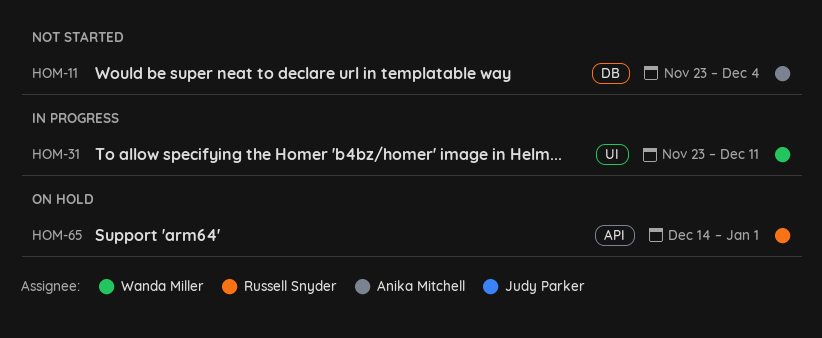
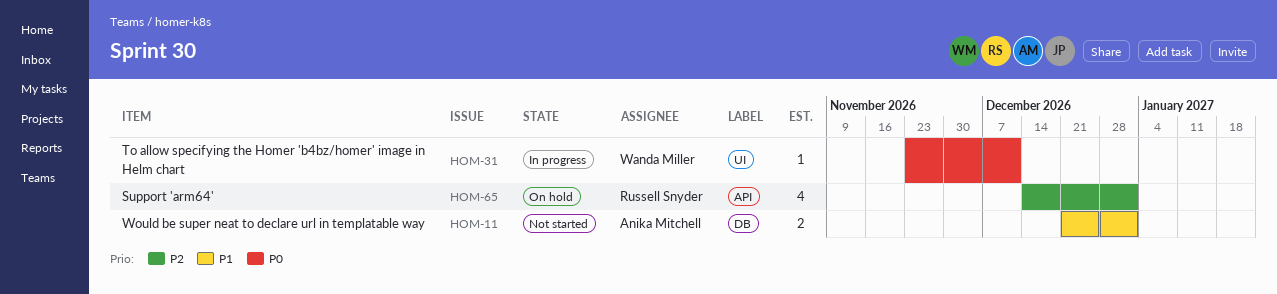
HOM-11, start: Nov 23 -> Dec 21
HOM-11, due: Dec 4 -> Jan 1

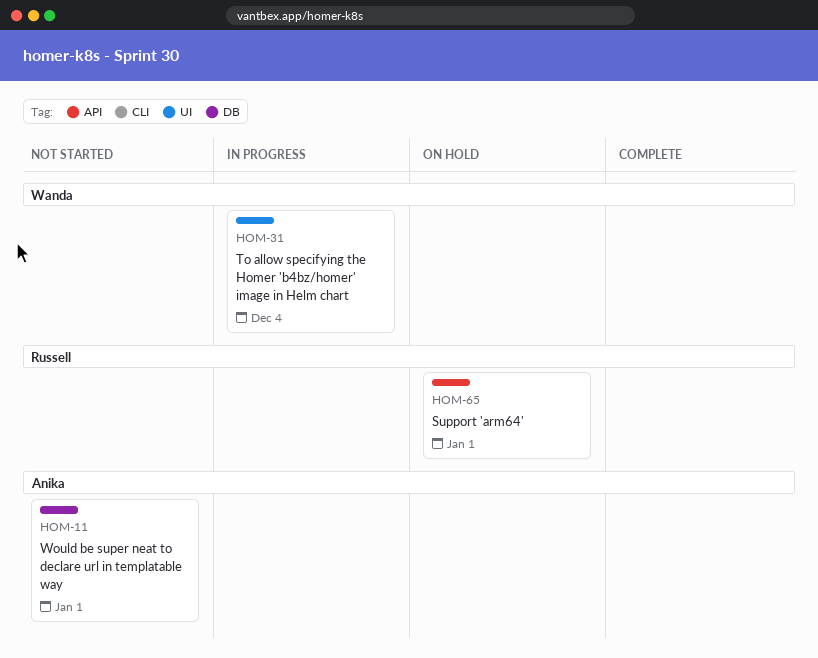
HOM-31, due: Dec 11 -> Dec 4

